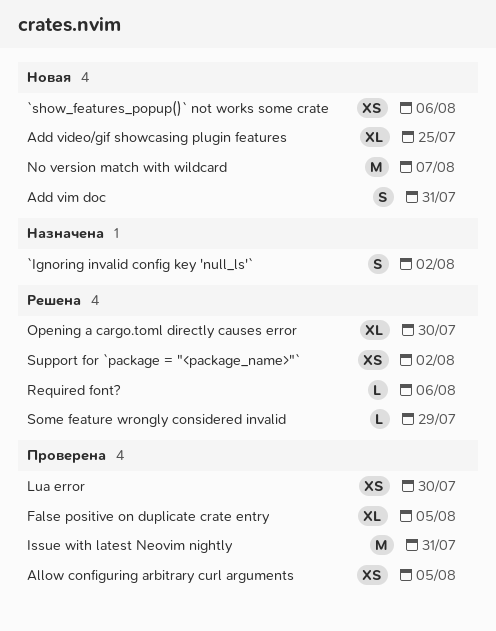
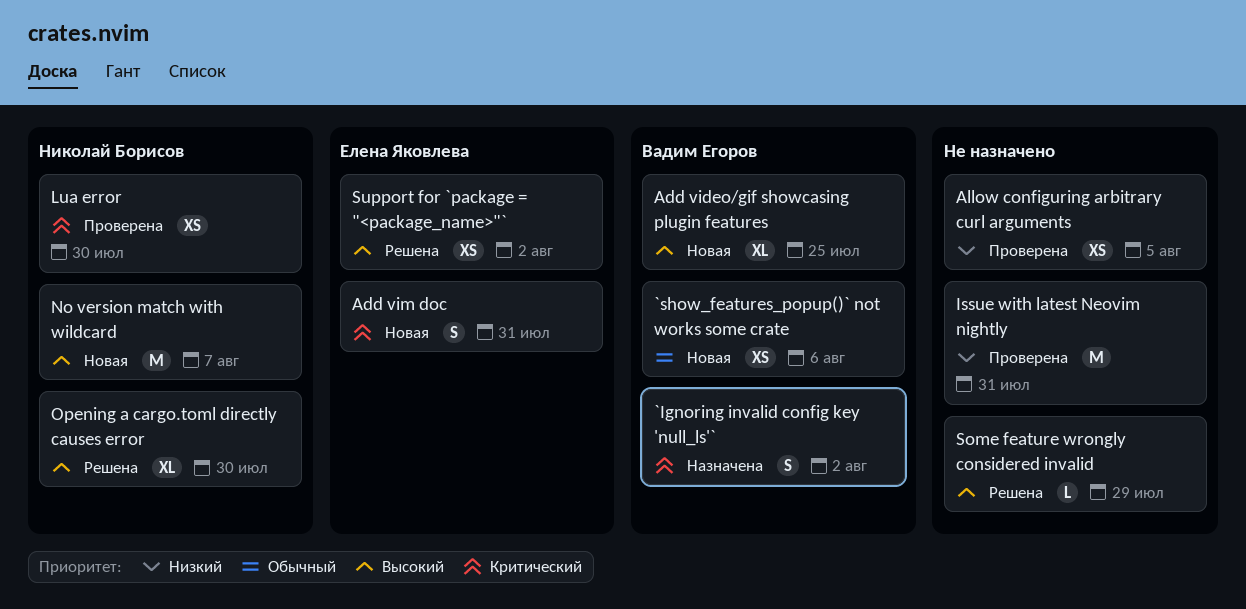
False positive on duplicate crate entry: present -> none
Required font?: present -> none

